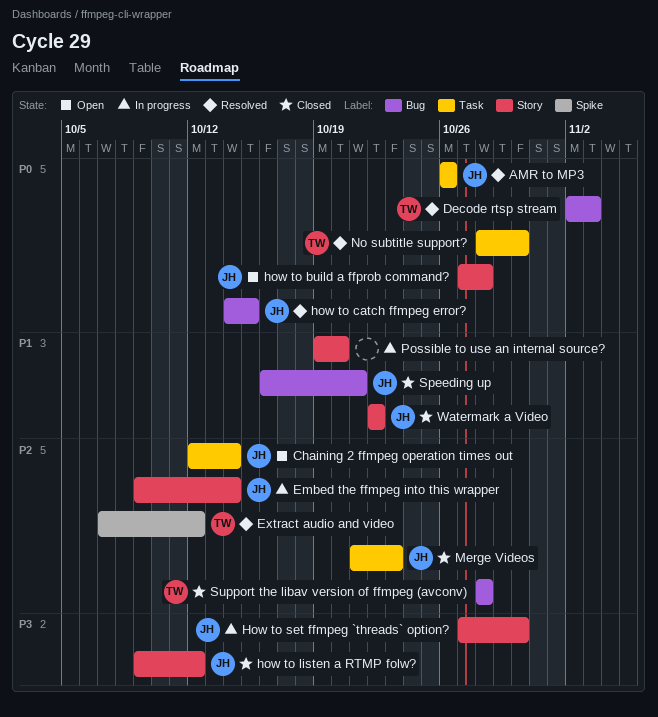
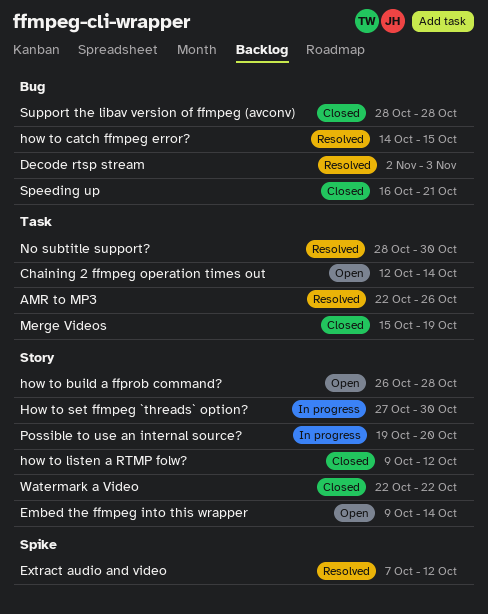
AMR to MP3, start: Oct 26 -> Oct 22
Embed the ffmpeg into this wrapper, status: In progress -> Open
how to build a ffprob command?, start: Oct 27 -> Oct 26
Merge Videos, start: Oct 21 -> Oct 15
Merge Videos, due: Oct 23 -> Oct 19

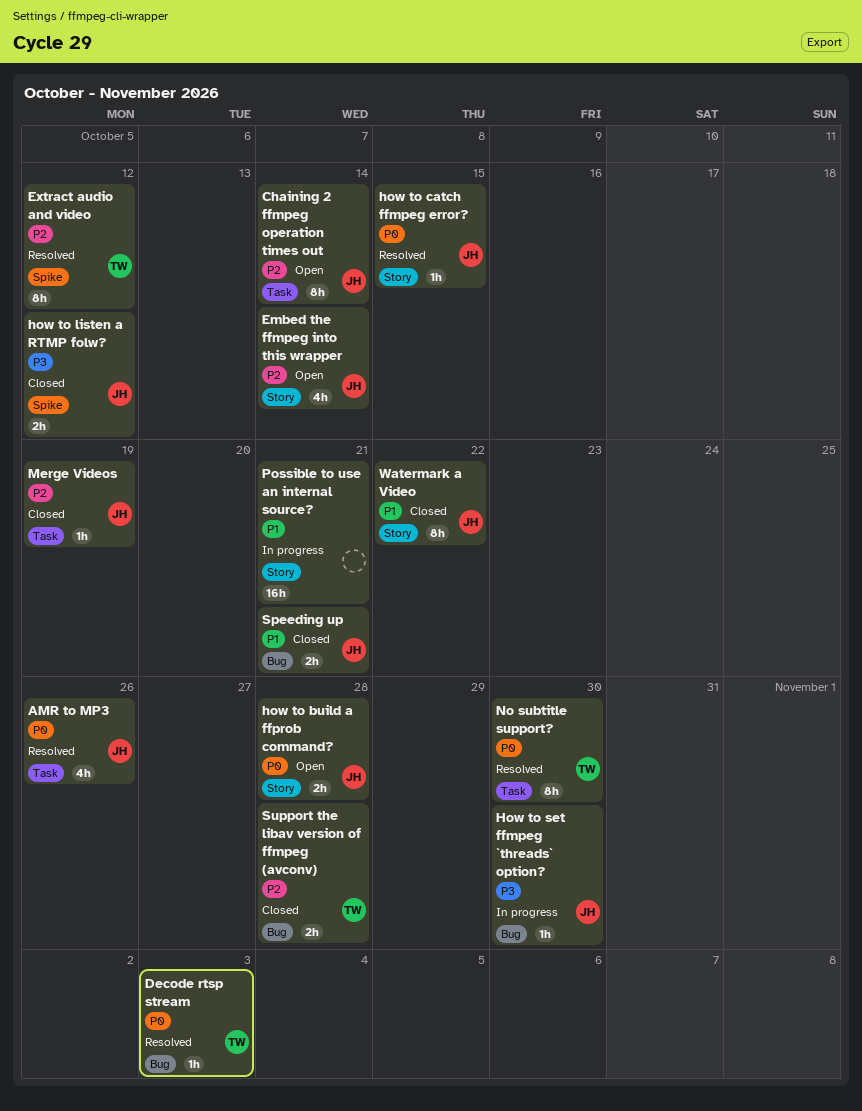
how to catch ffmpeg error?, label: Bug -> Story
how to listen a RTMP folw?, label: Story -> Spike
How to set ffmpeg `threads` option?, label: Story -> Bug
Possible to use an internal source?, due: Oct 20 -> Oct 21

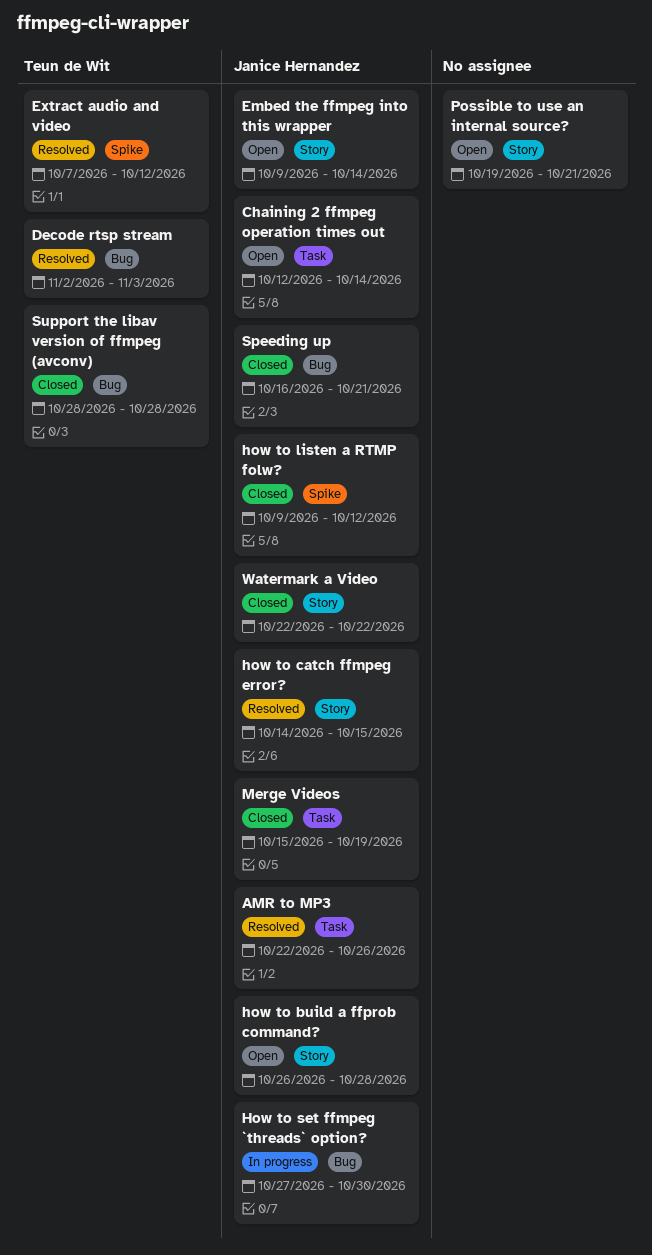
No subtitle support?: present -> none
Possible to use an internal source?, status: In progress -> Open

